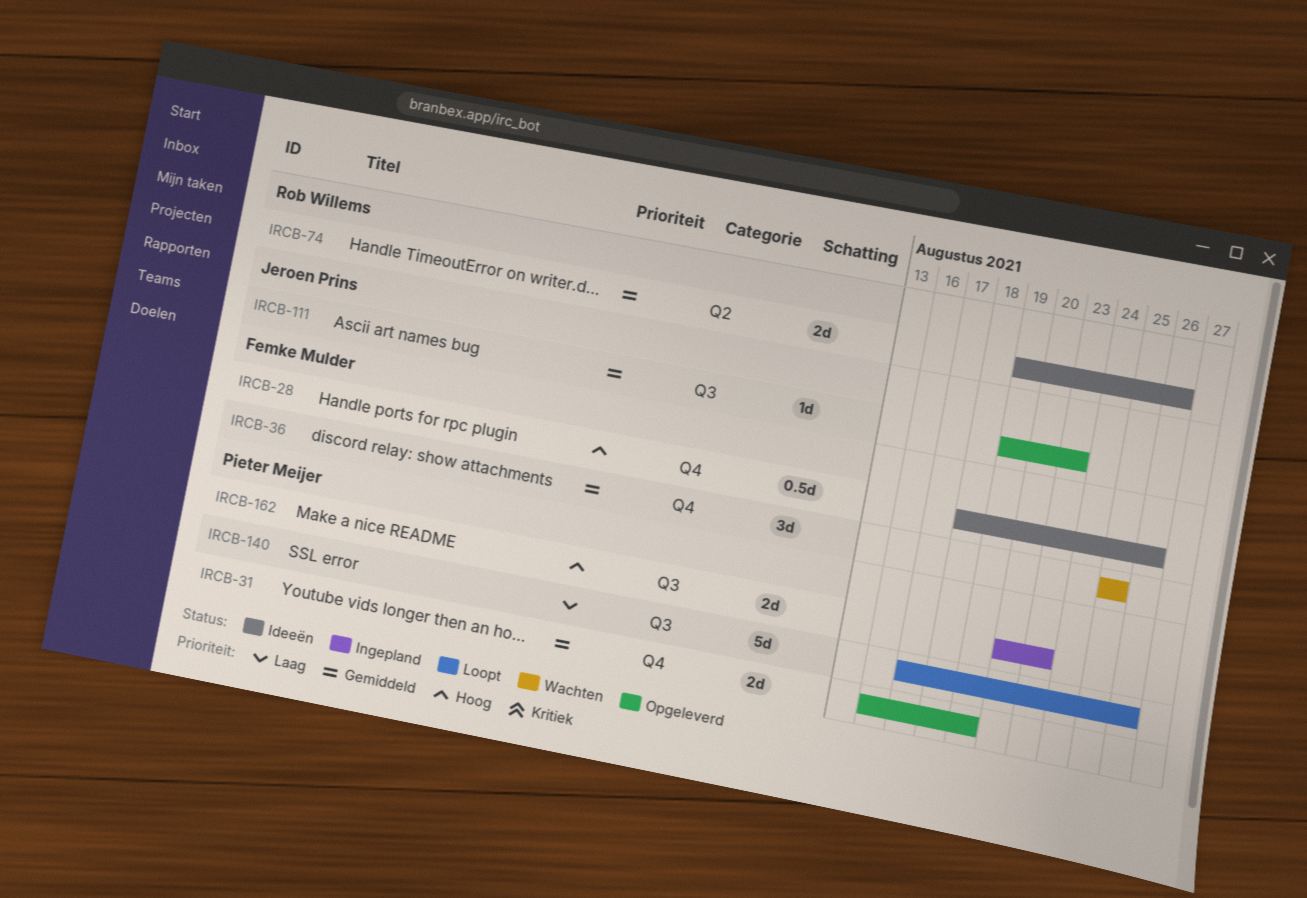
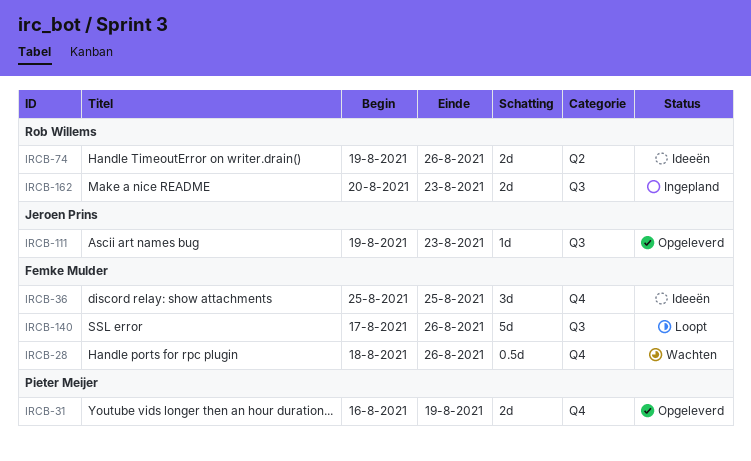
IRCB-28, status: Ideeën -> Wachten
IRCB-36, status: Wachten -> Ideeën
IRCB-140, owner: Pieter Meijer -> Femke Mulder
IRCB-162, owner: Pieter Meijer -> Rob Willems

